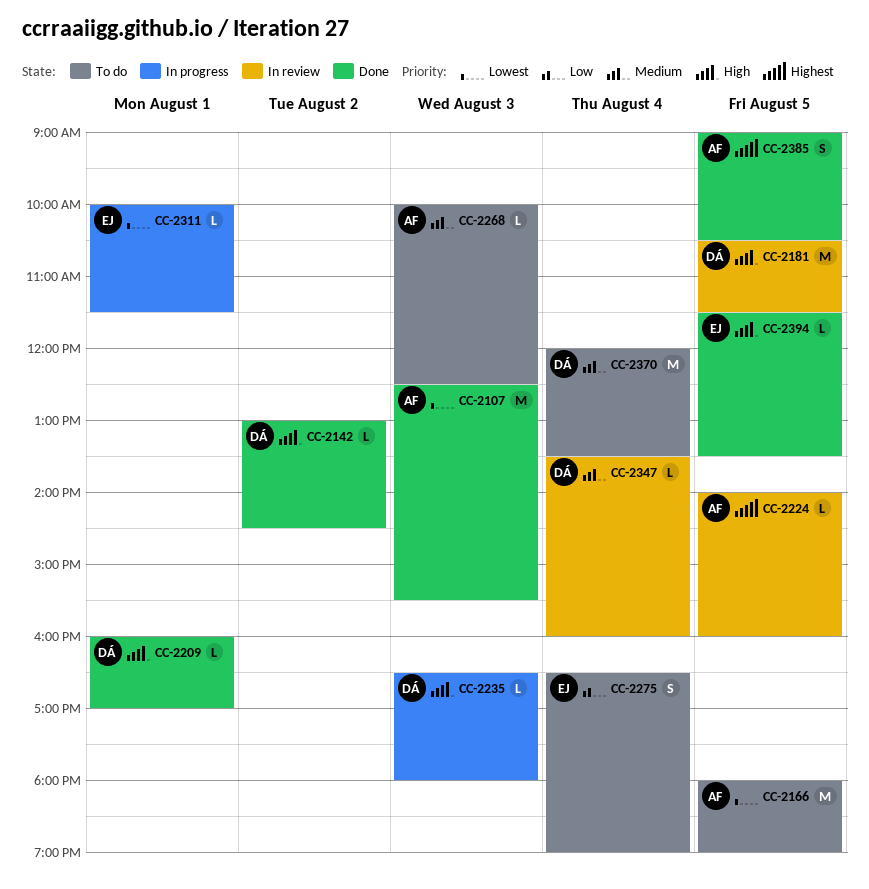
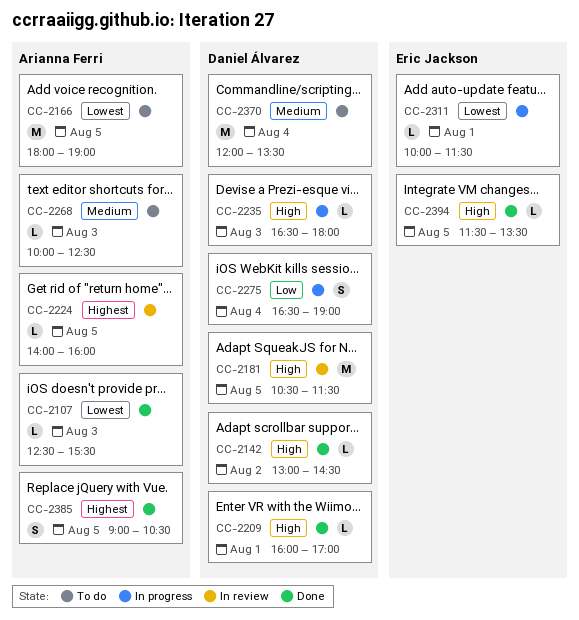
CC-2107, estimate: M -> L
CC-2275, status: To do -> In progress
CC-2275, owner: Eric Jackson -> Daniel Álvarez
CC-2347: present -> none

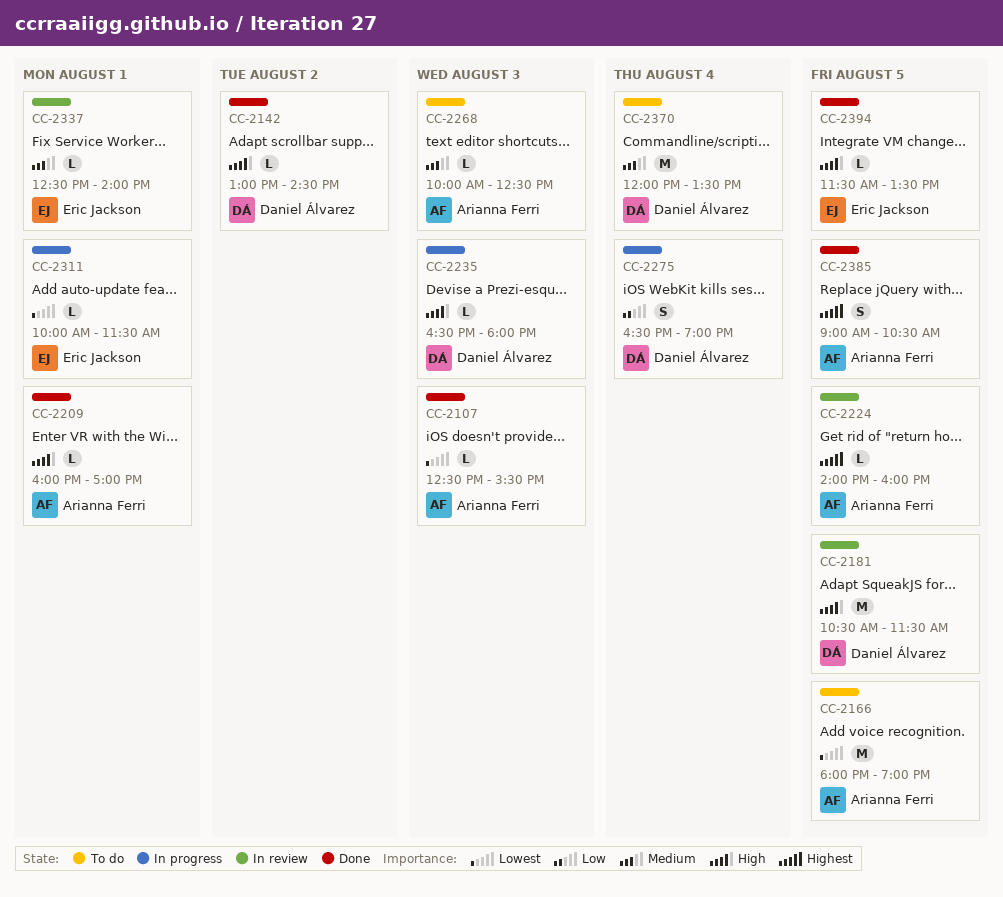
CC-2209, owner: Daniel Álvarez -> Arianna Ferri
CC-2337: none -> present

